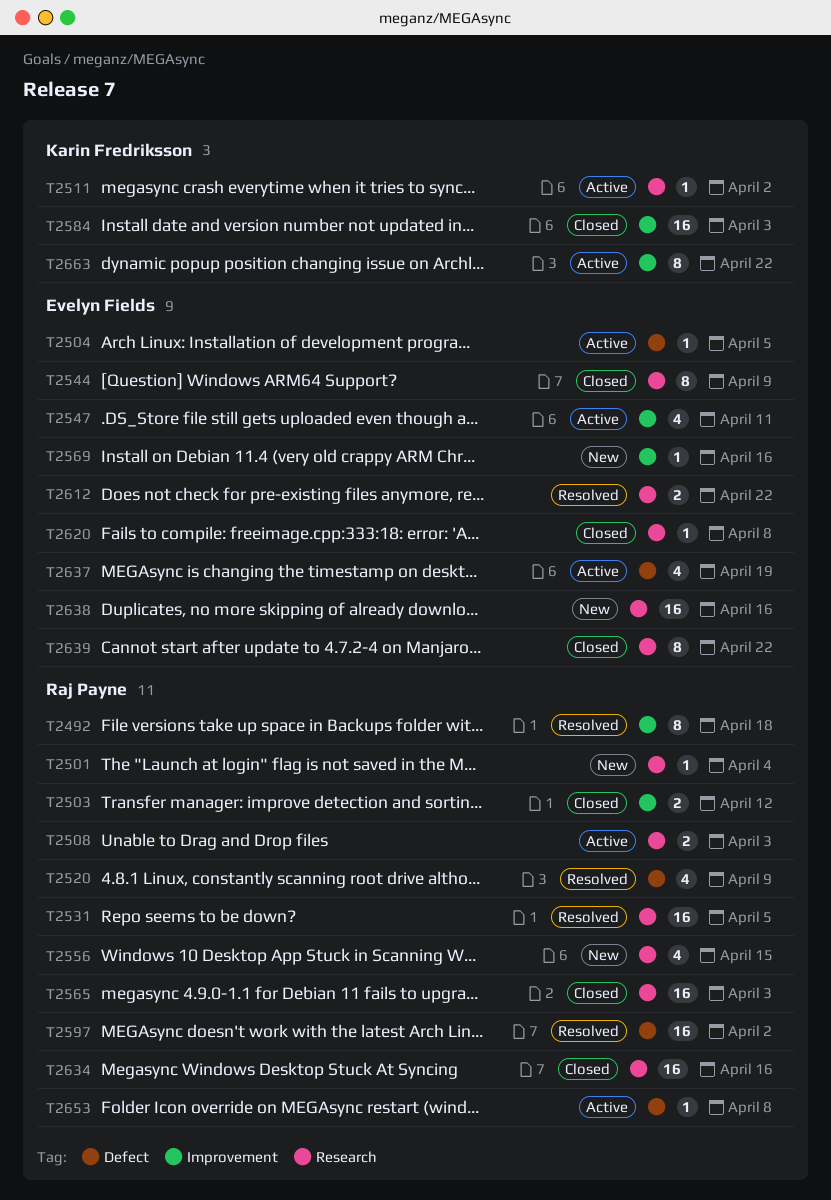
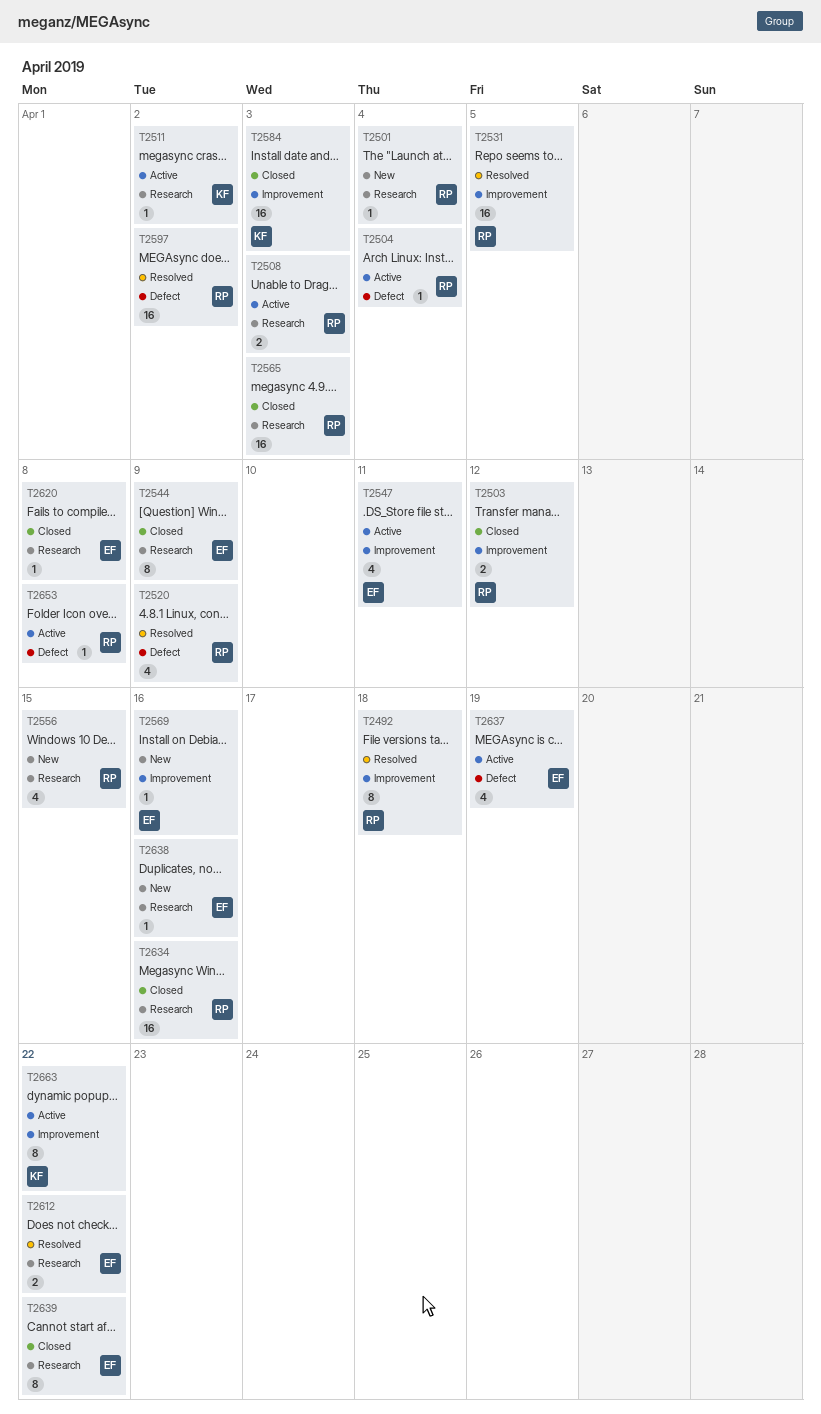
T2504, owner: Evelyn Fields -> Raj Payne
T2504, due: Apr 5 -> Apr 4
T2531, label: Research -> Improvement
T2638, estimate: 16 -> 1

